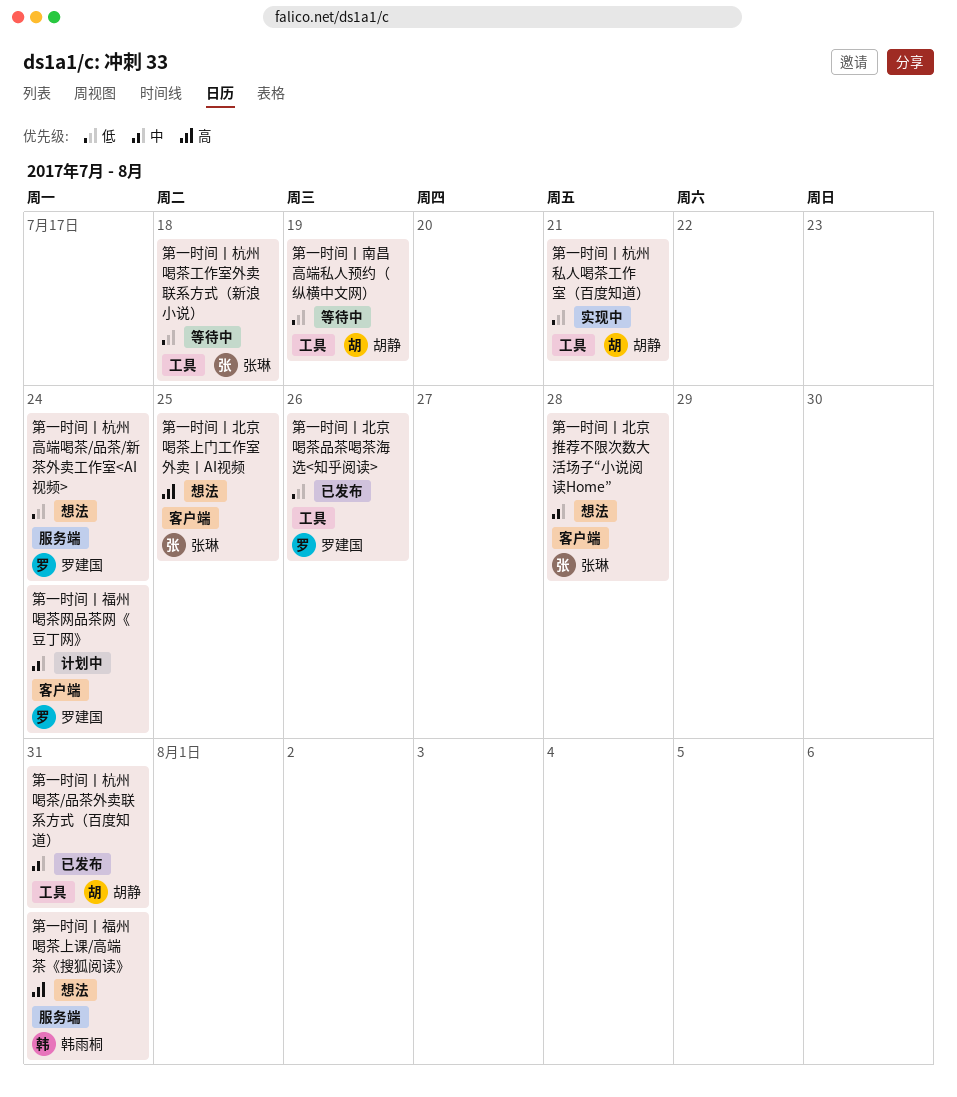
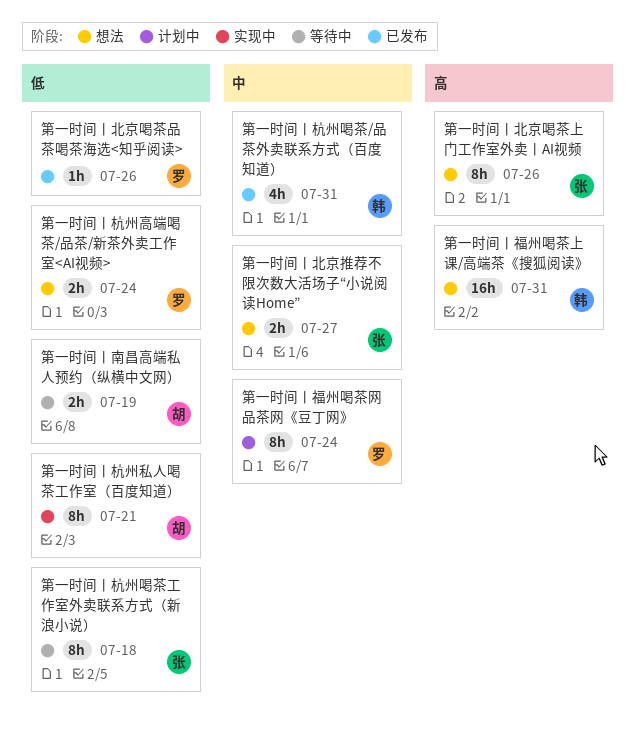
第一时间丨北京喝茶上门工作室外卖丨AI视频, due: Jul 25 -> Jul 26
第一时间丨北京推荐不限次数大活场子“小说阅读Home”, due: Jul 28 -> Jul 27
第一时间丨杭州喝茶/品茶外卖联系方式（百度知道）, owner: 胡静 -> 韩雨桐

